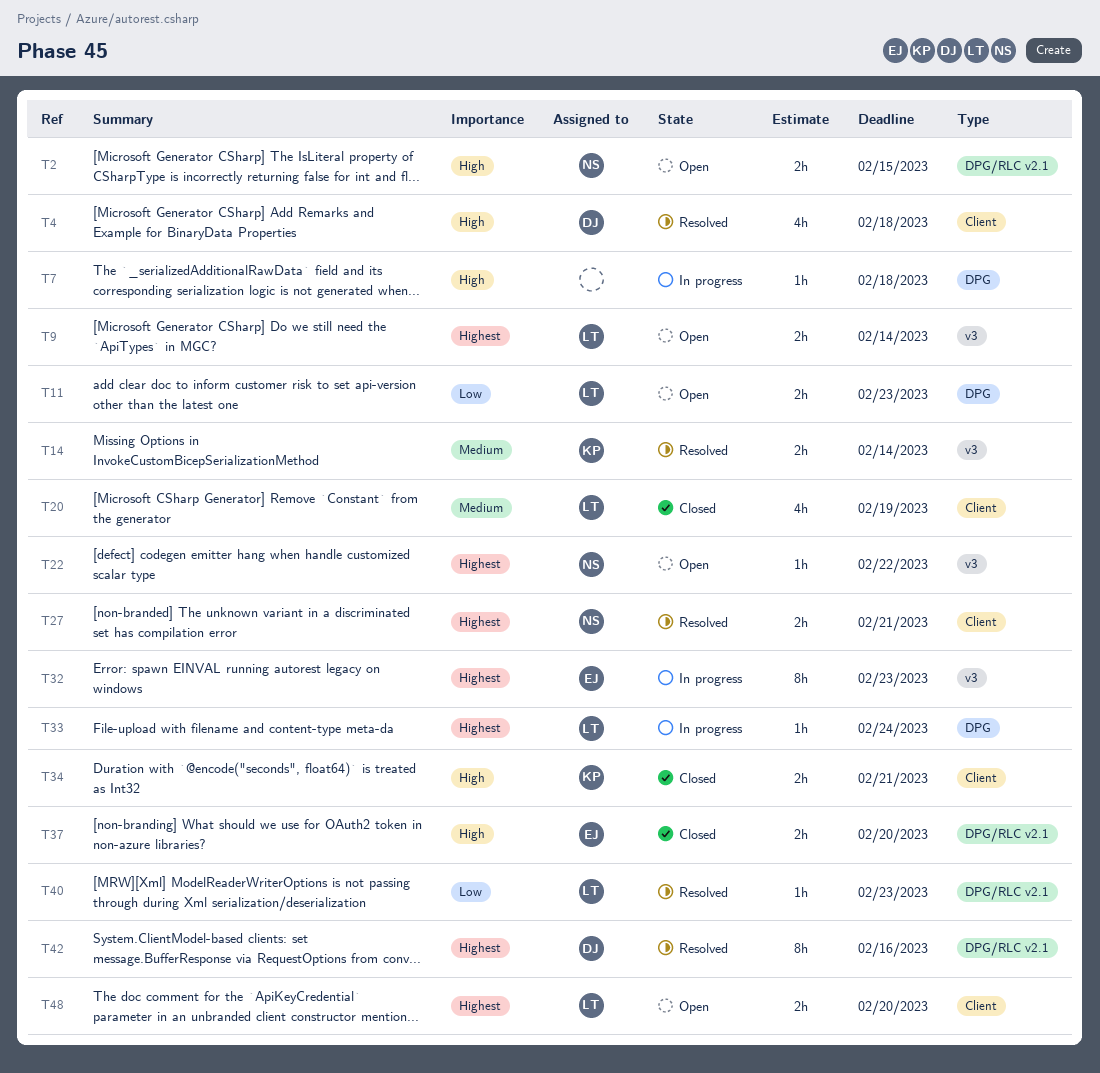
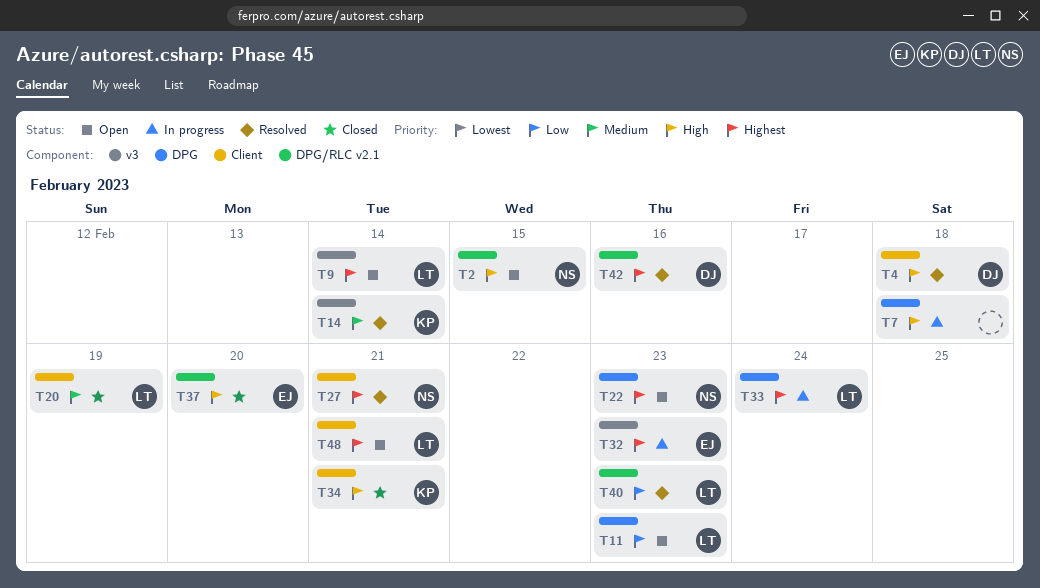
T22, label: v3 -> DPG
T22, due: Feb 22 -> Feb 23
T48, due: Feb 20 -> Feb 21

